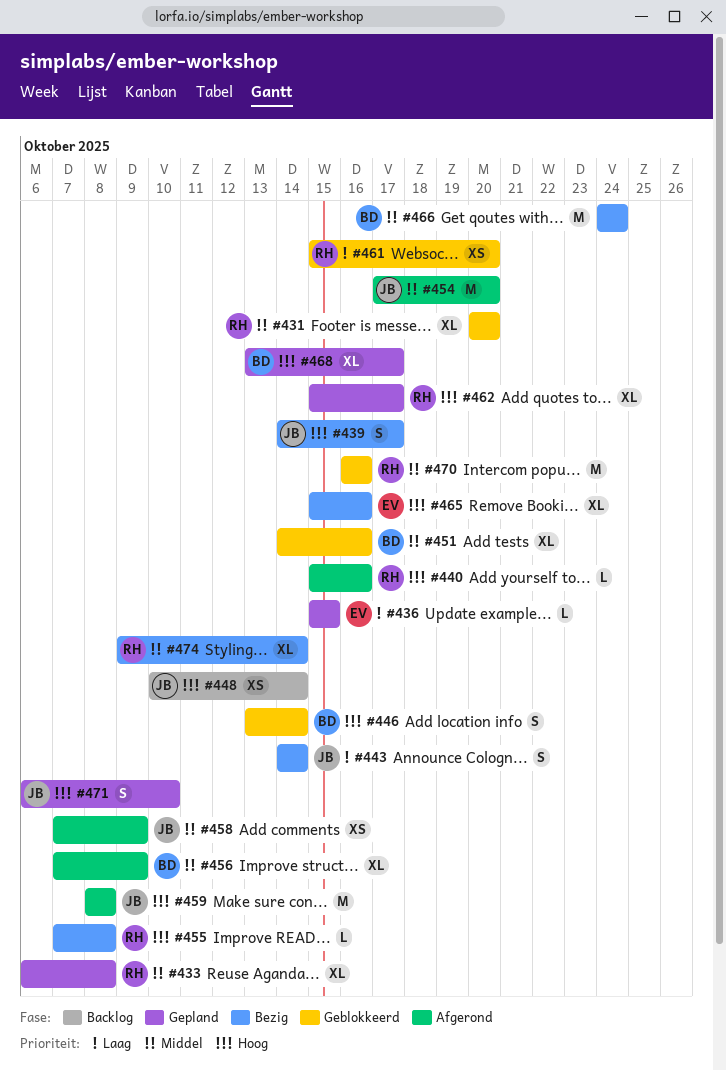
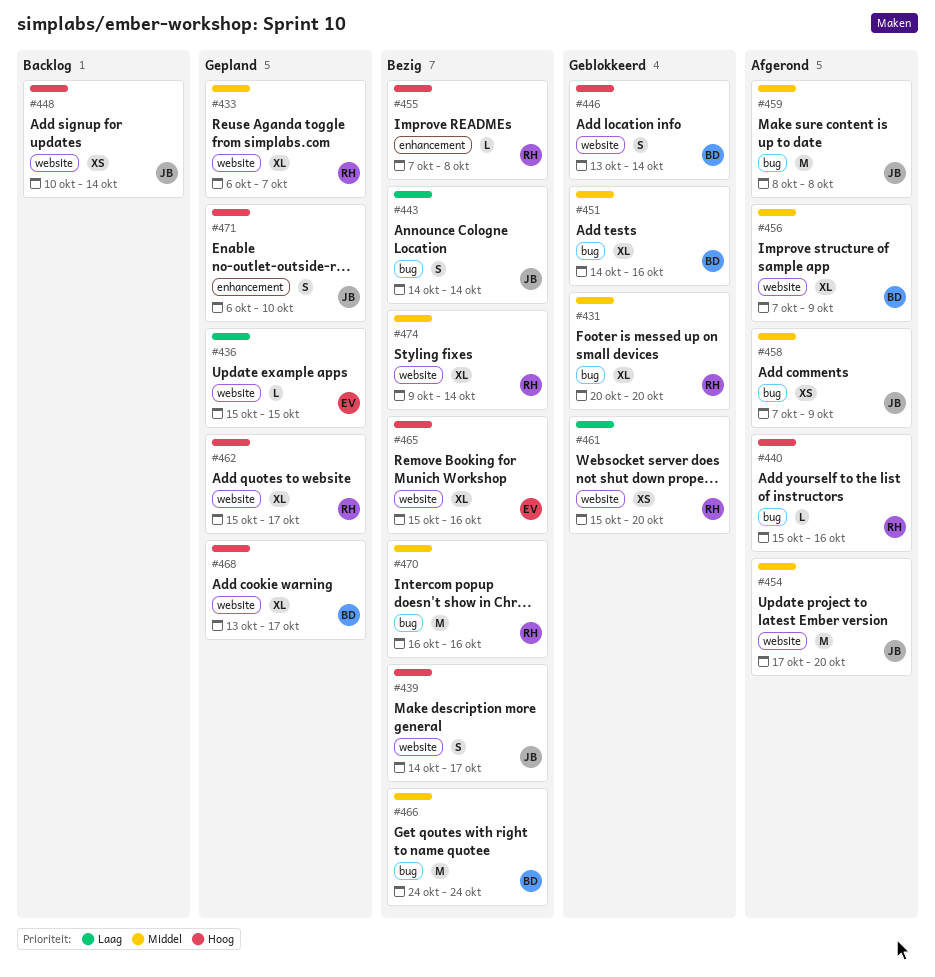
#433, due: Oct 8 -> Oct 7
#459, priority: Hoog -> Middel
#470, status: Geblokkeerd -> Bezig

